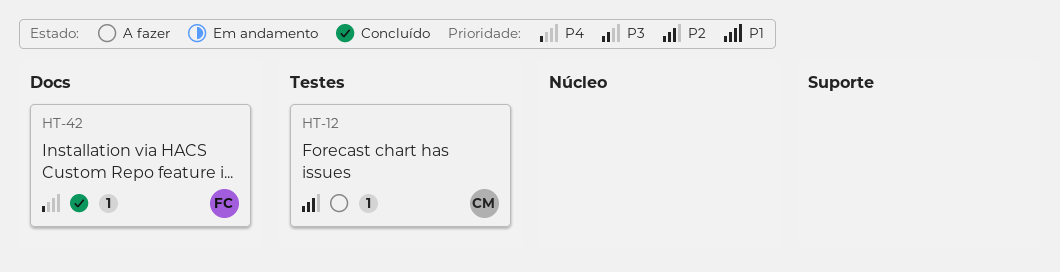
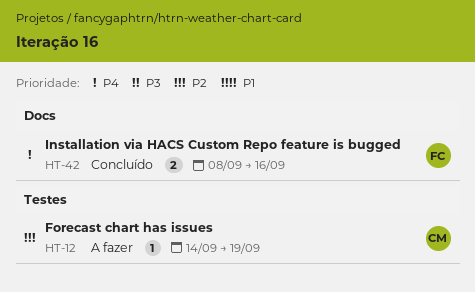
HT-42, estimate: 1 -> 2

